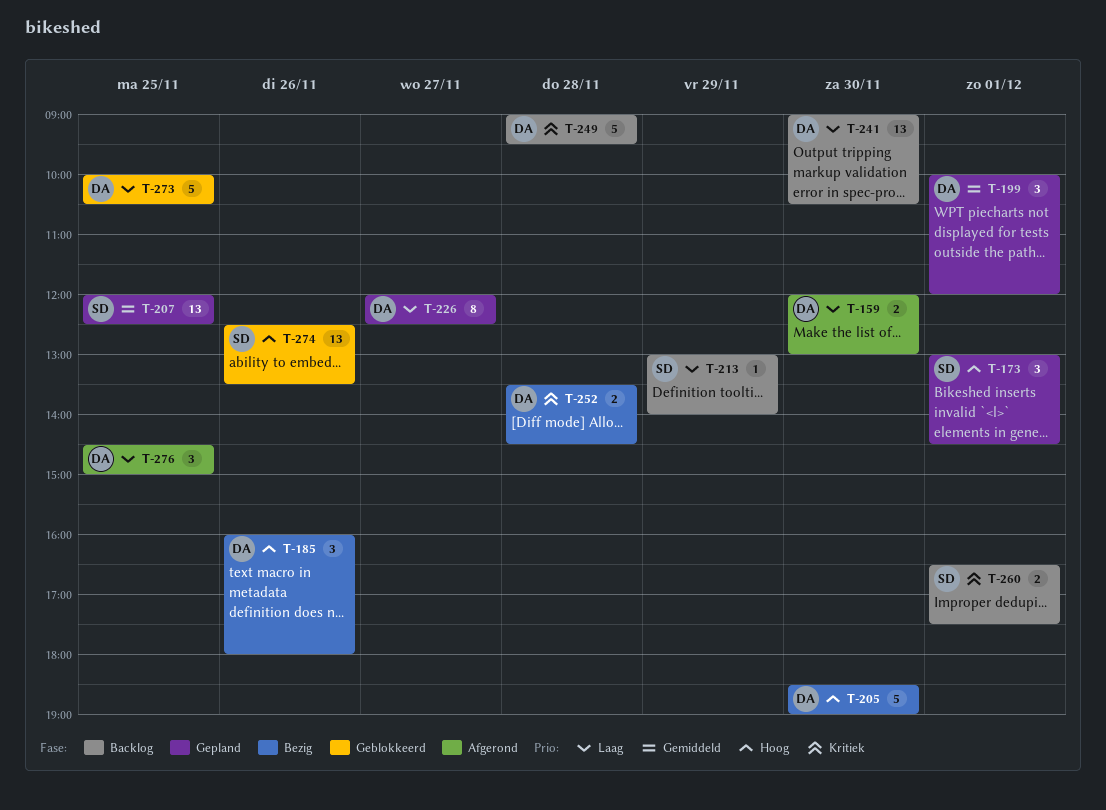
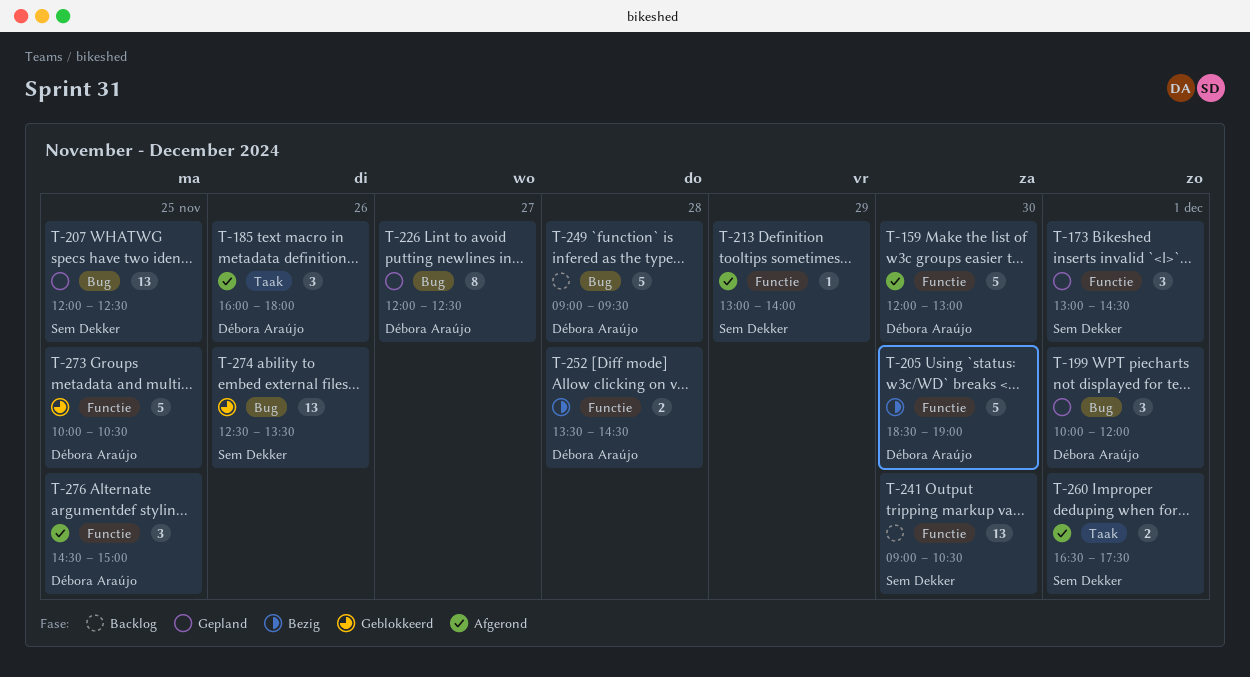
T-159, estimate: 2 -> 5
T-185, status: Bezig -> Afgerond
T-213, status: Backlog -> Afgerond
T-241, owner: Débora Araújo -> Sem Dekker
T-260, status: Backlog -> Afgerond

